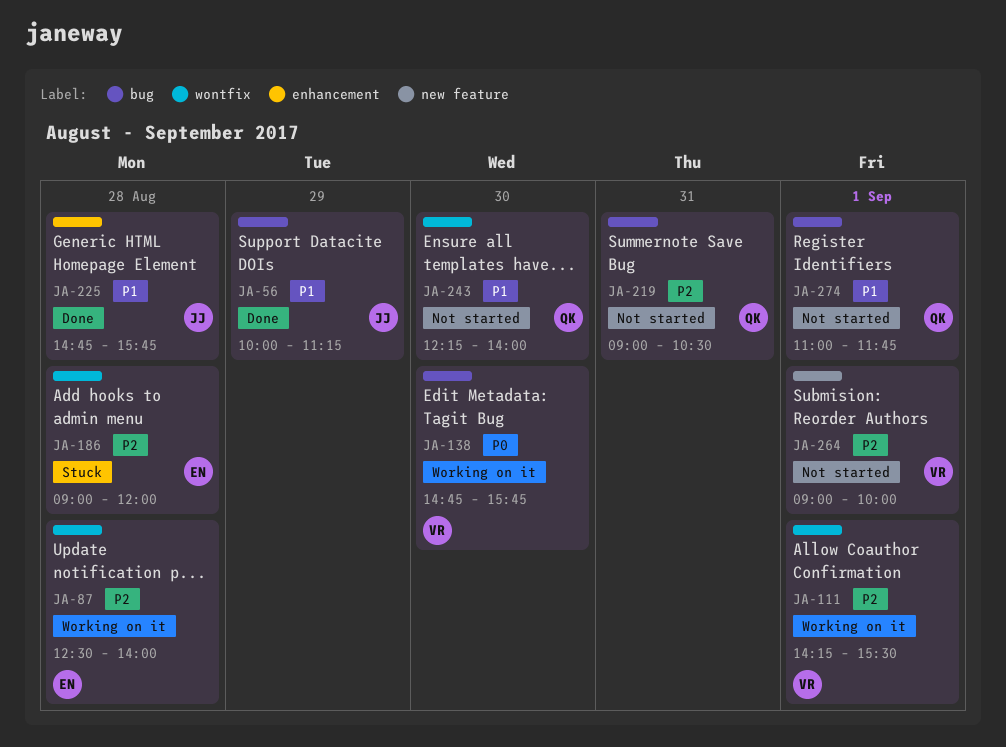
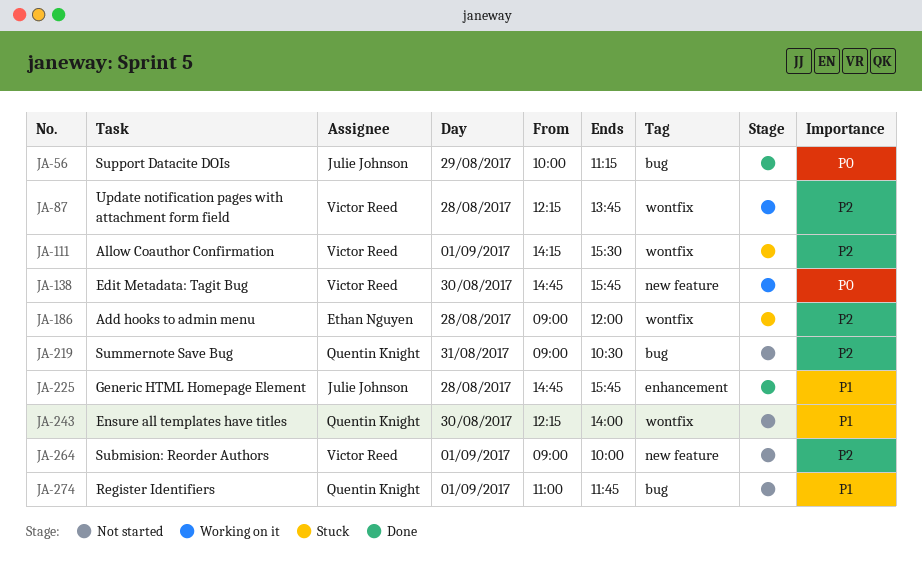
JA-56, priority: P1 -> P0
JA-87, owner: Ethan Nguyen -> Victor Reed
JA-87, begins: 12:30 -> 12:15
JA-87, ends: 14:00 -> 13:45
JA-111, status: Working on it -> Stuck
JA-138, label: bug -> new feature

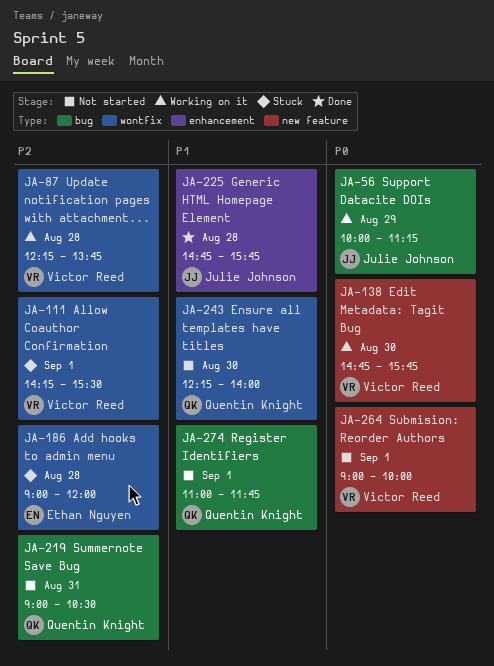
JA-56, status: Done -> Working on it
JA-264, priority: P2 -> P0

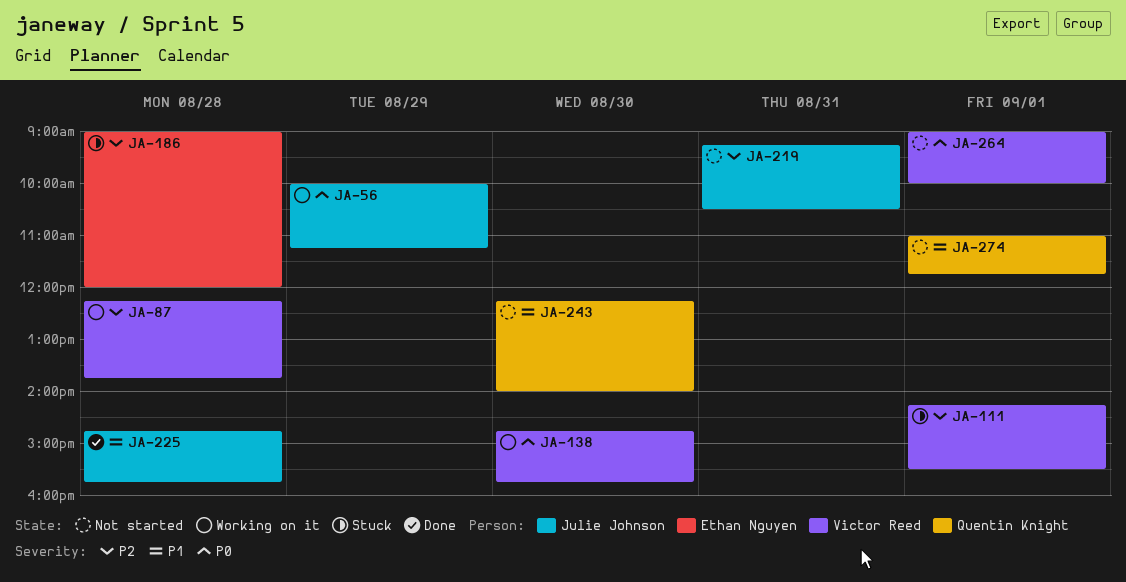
JA-219, owner: Quentin Knight -> Julie Johnson
JA-219, begins: 09:00 -> 09:15

